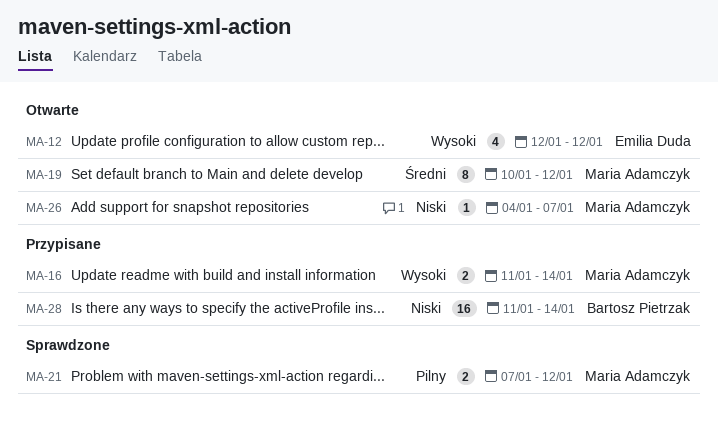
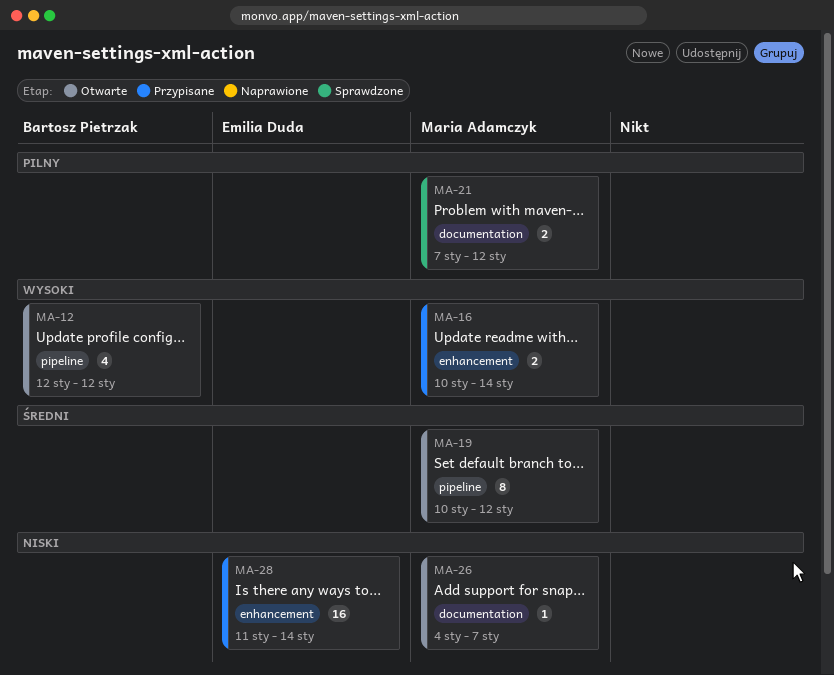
MA-12, owner: Emilia Duda -> Bartosz Pietrzak
MA-16, start: Jan 11 -> Jan 10
MA-28, owner: Bartosz Pietrzak -> Emilia Duda

